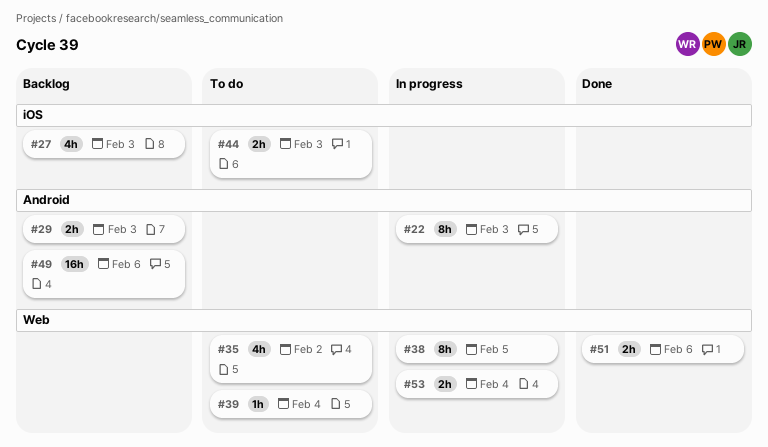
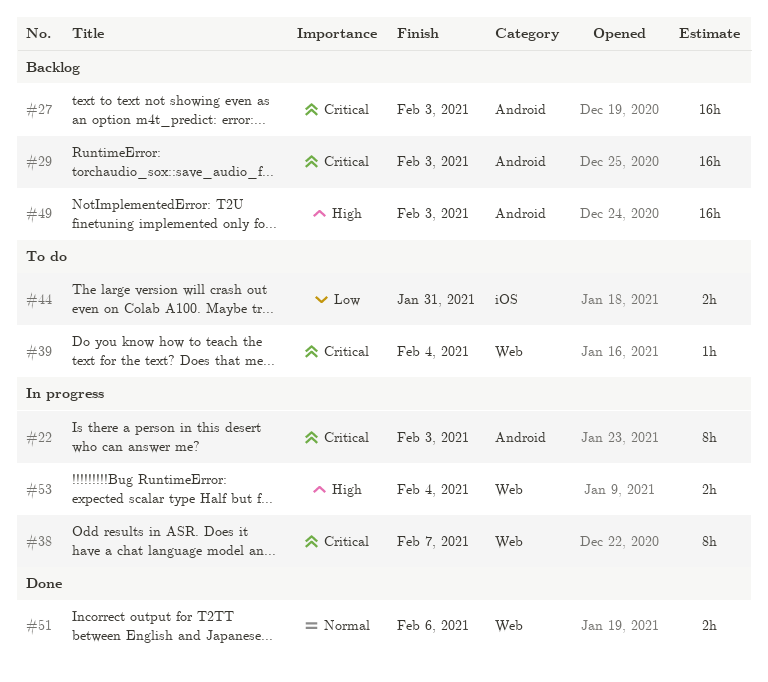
#27, label: iOS -> Android
#27, estimate: 4h -> 16h
#29, estimate: 2h -> 16h
#35: present -> none
#38, due: Feb 5 -> Feb 7
#44, due: Feb 3 -> Jan 31
#49, due: Feb 6 -> Feb 3

